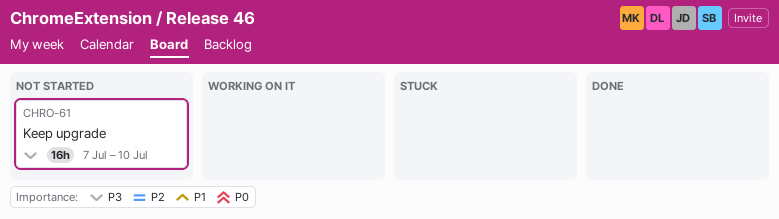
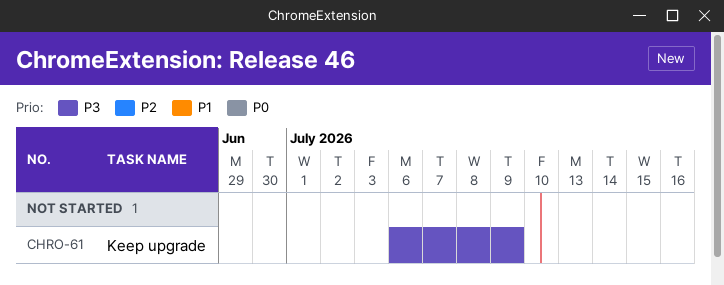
CHRO-61, start: Jul 7 -> Jul 6
CHRO-61, due: Jul 10 -> Jul 9

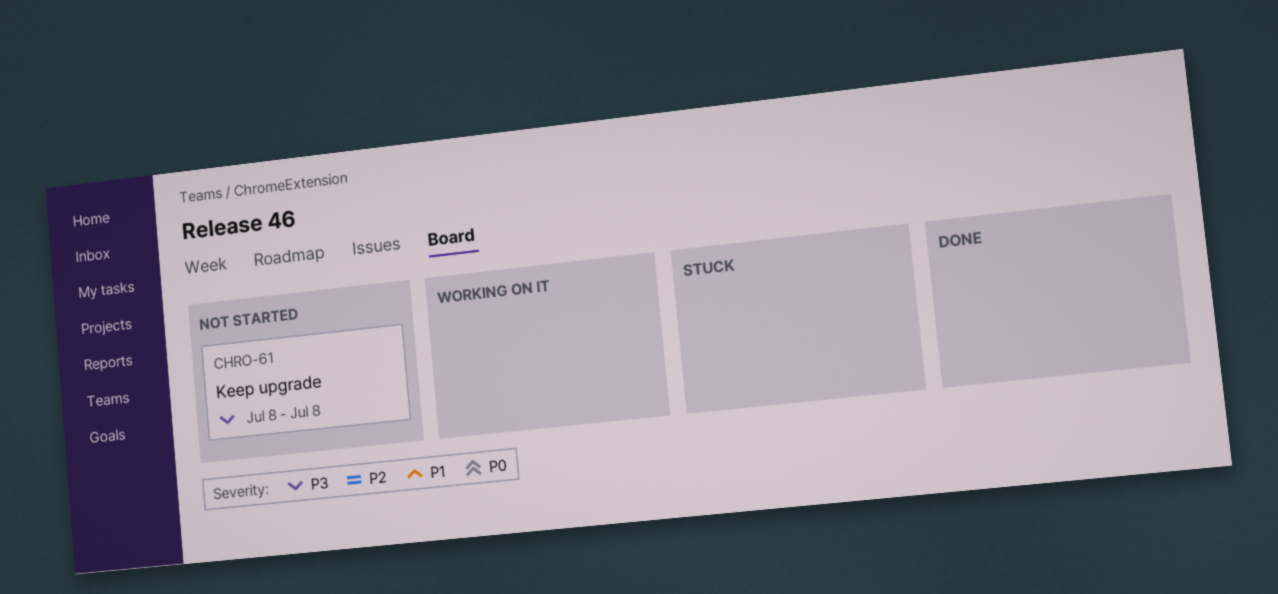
CHRO-61, start: Jul 6 -> Jul 8
CHRO-61, due: Jul 9 -> Jul 8

